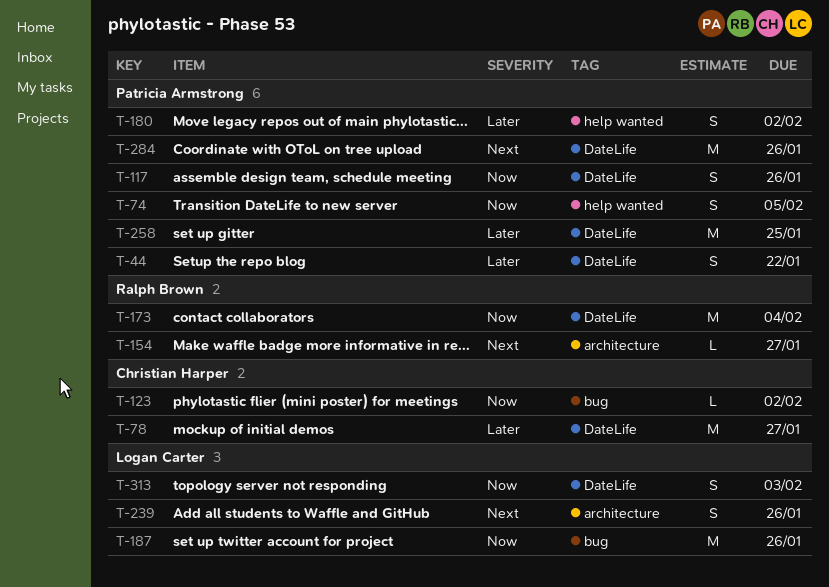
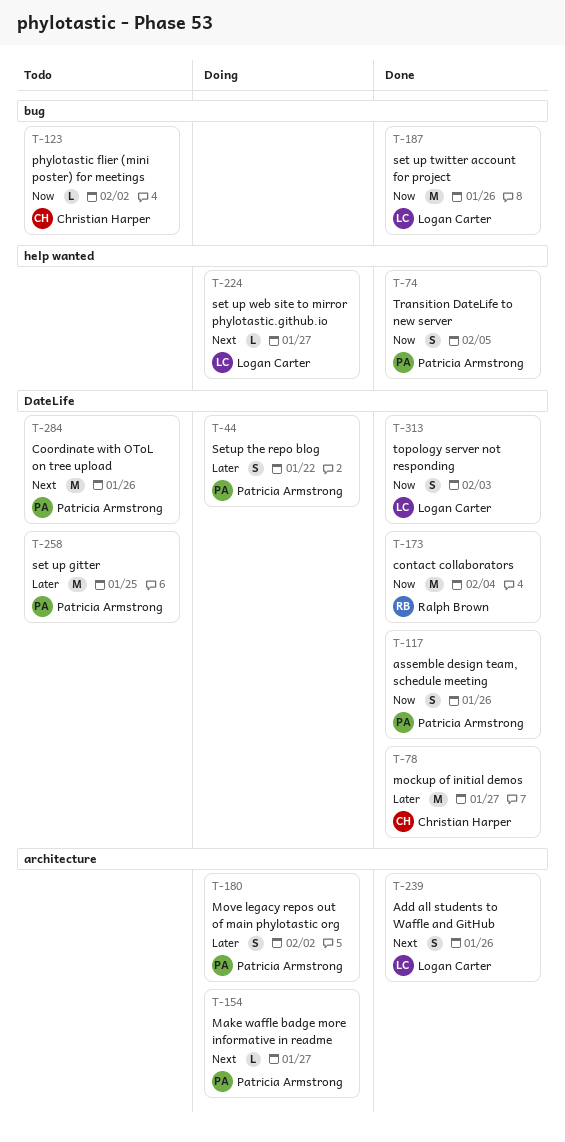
T-154, owner: Ralph Brown -> Patricia Armstrong
T-180, label: help wanted -> architecture
T-224: none -> present

